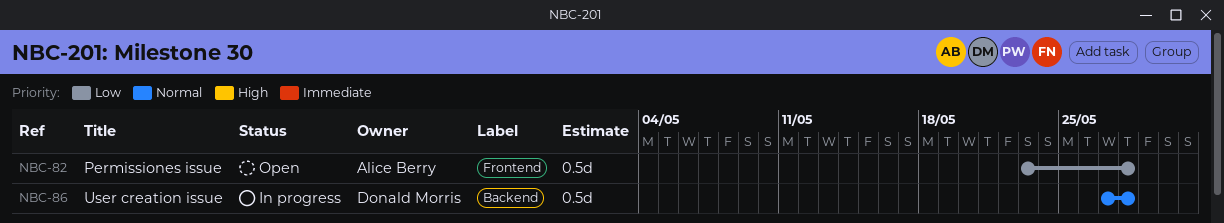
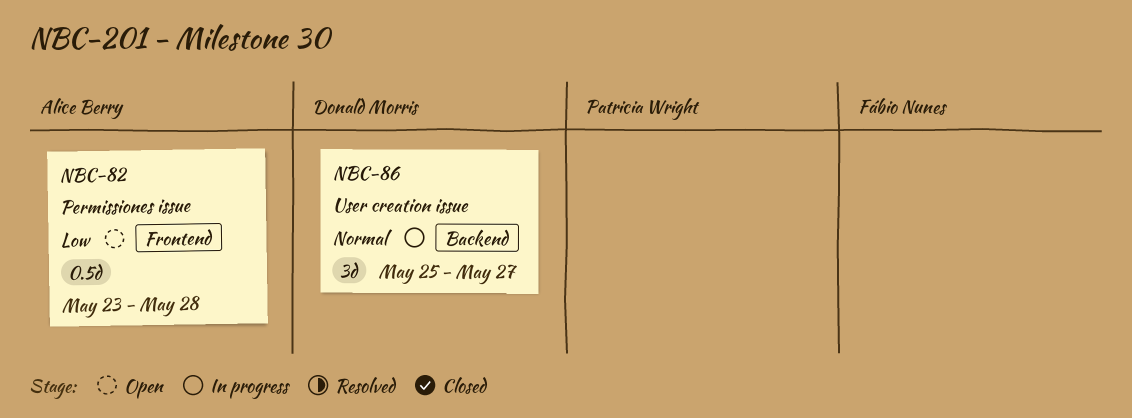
NBC-86, estimate: 0.5d -> 3d
NBC-86, start: May 27 -> May 25
NBC-86, due: May 28 -> May 27

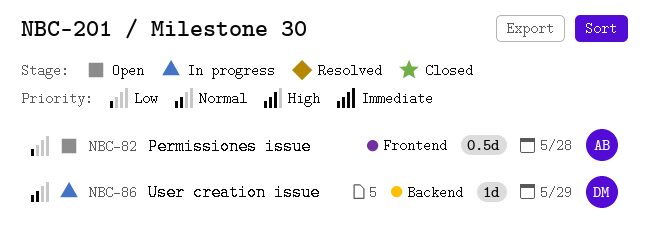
NBC-86, estimate: 3d -> 1d
NBC-86, due: May 27 -> May 29

